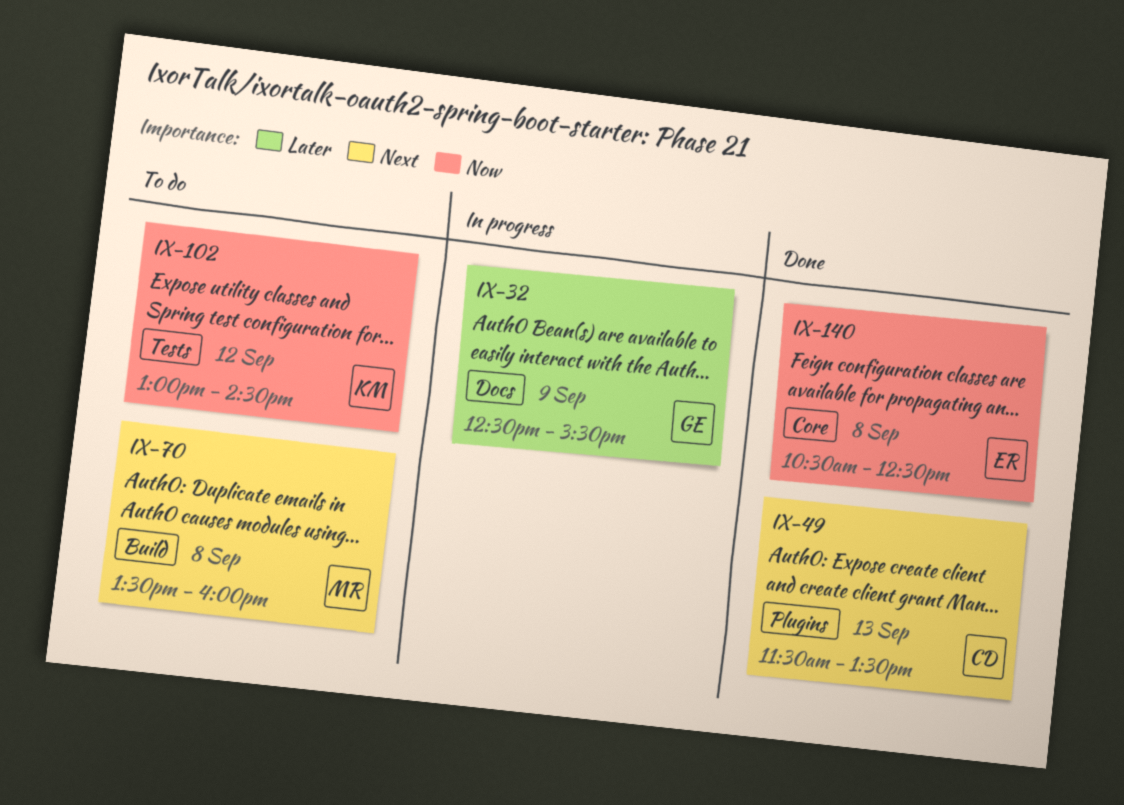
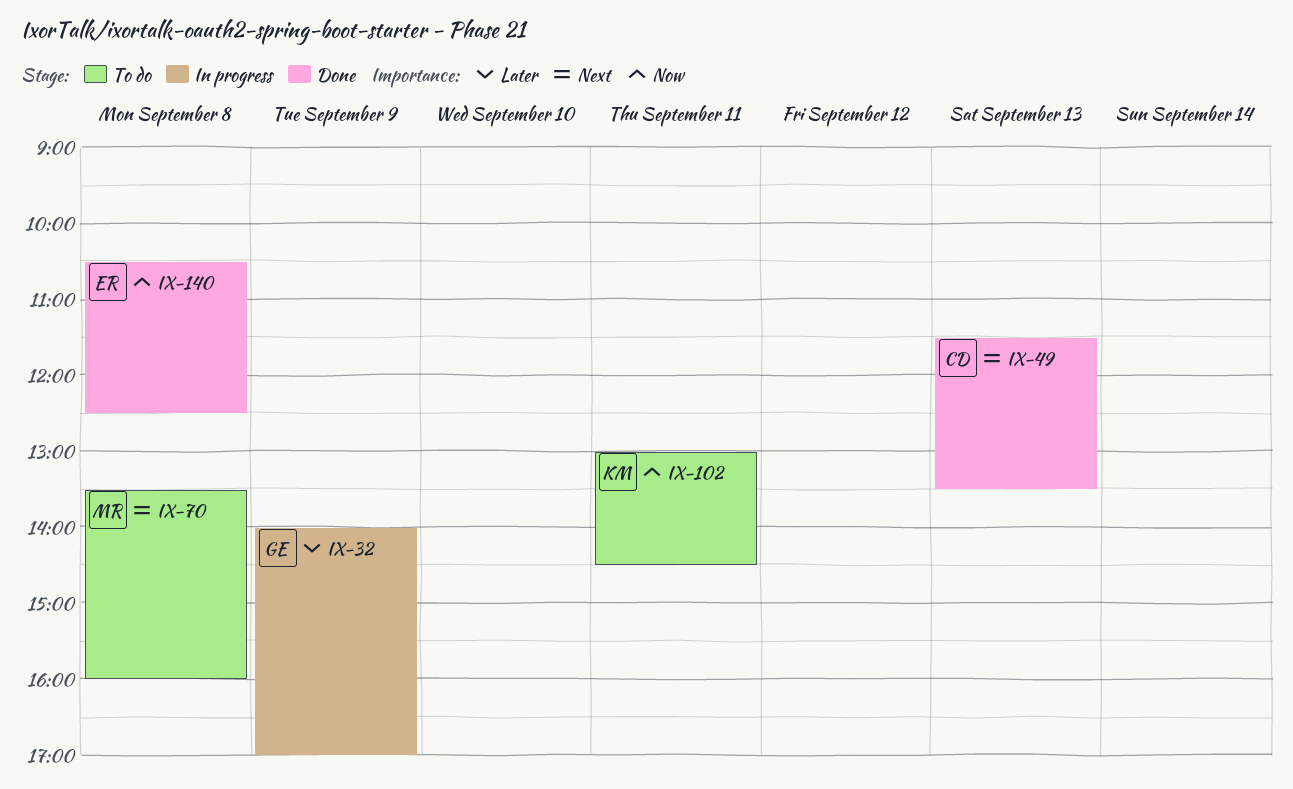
IX-32, begins: 12:30 -> 14:00
IX-32, ends: 15:30 -> 17:00
IX-102, day: Sep 12 -> Sep 11

